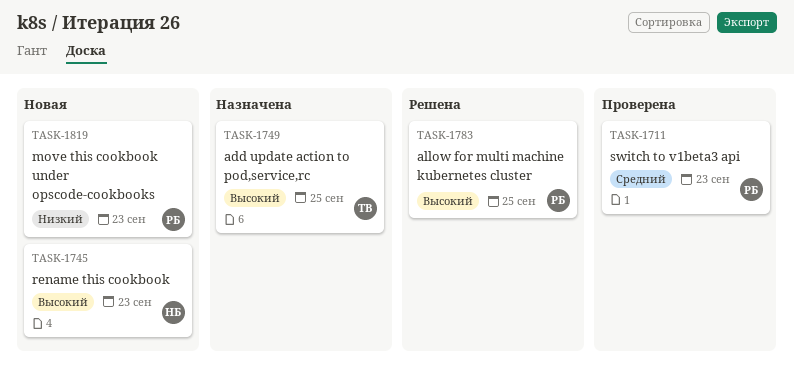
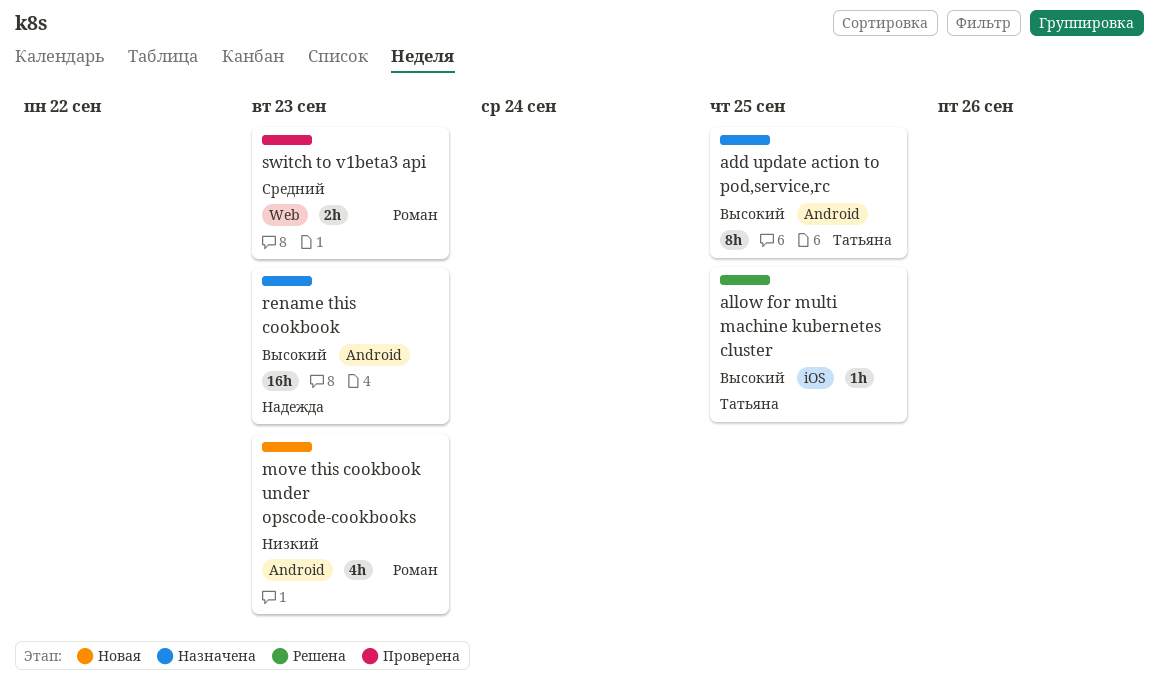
allow for multi machine kubernetes cluster, owner: Роман -> Татьяна
rename this cookbook, status: Новая -> Назначена

